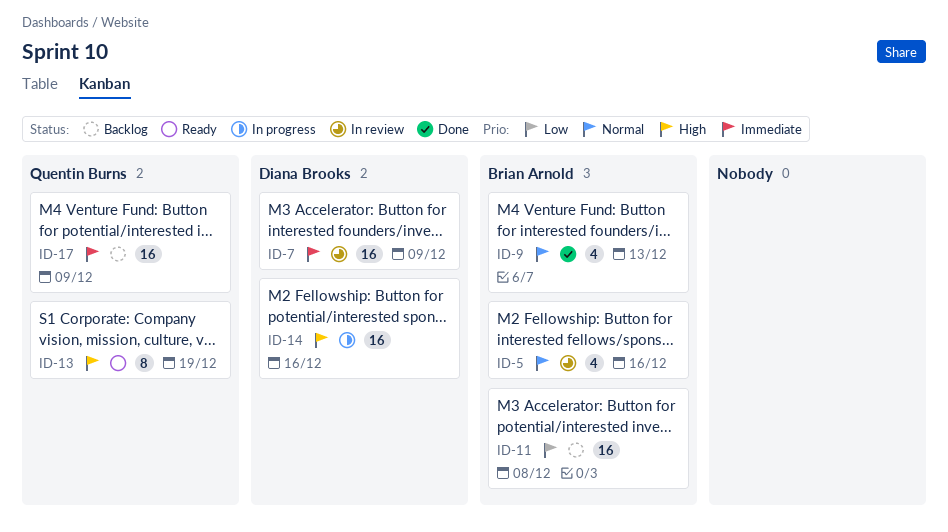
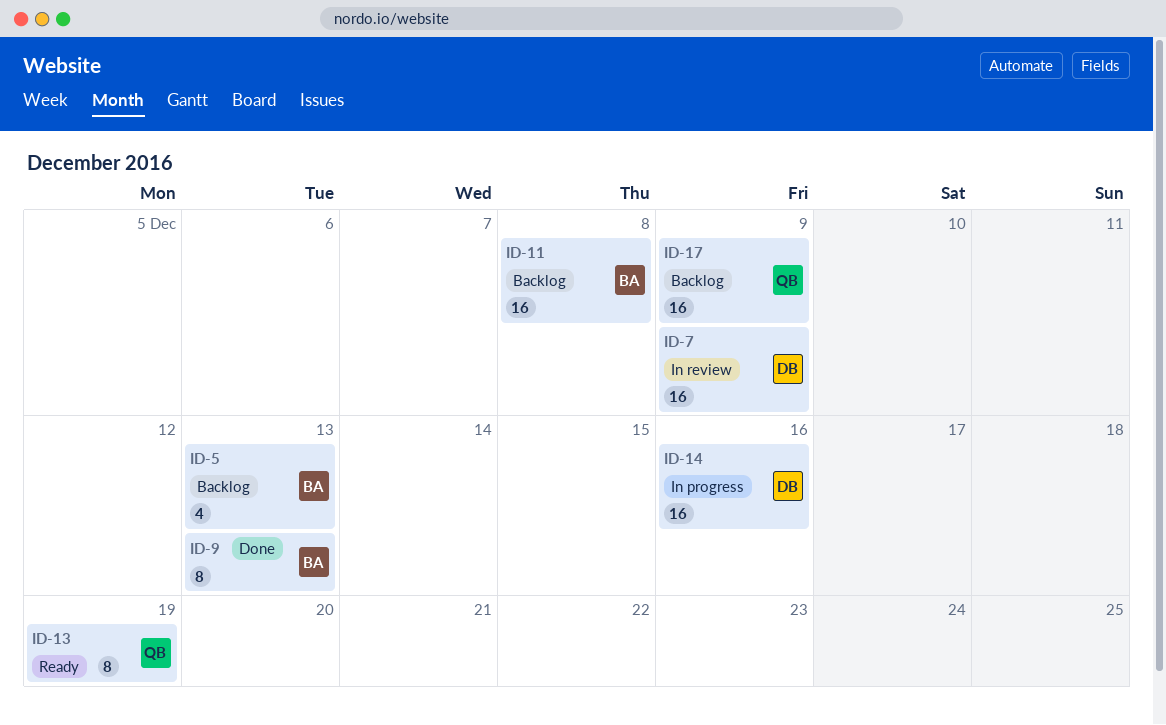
ID-5, status: In review -> Backlog
ID-5, due: Dec 16 -> Dec 13
ID-9, estimate: 4 -> 8

